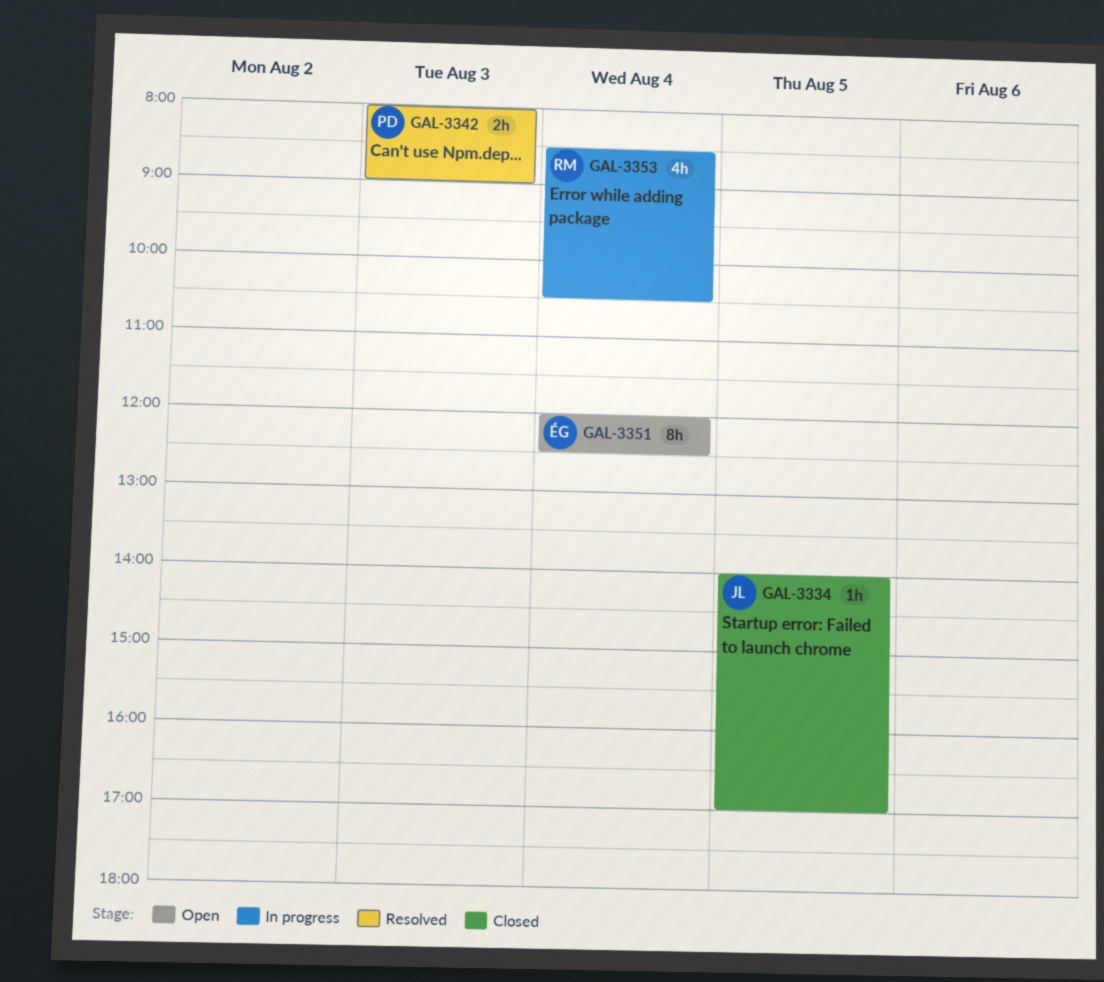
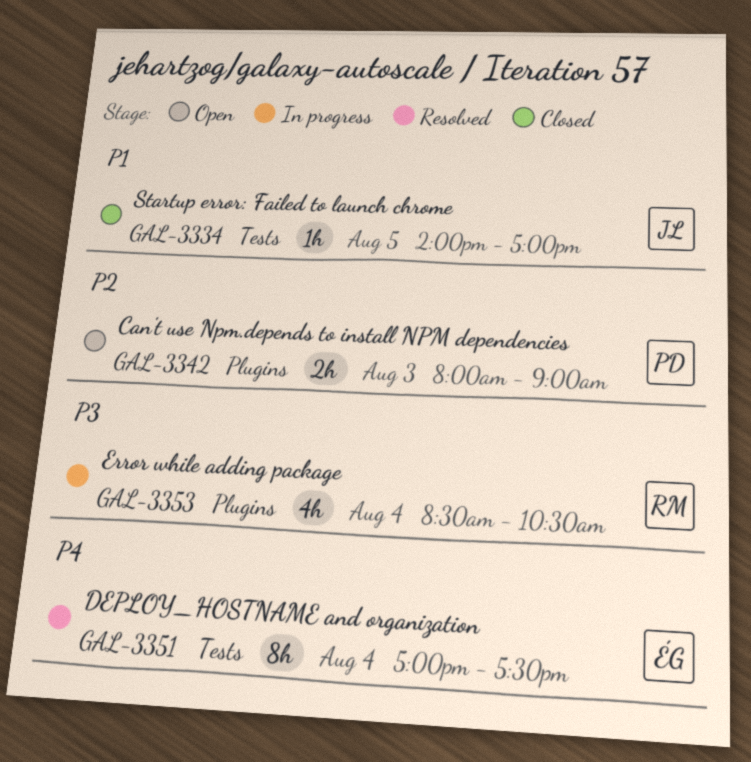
GAL-3342, status: Resolved -> Open
GAL-3351, status: Open -> Resolved
GAL-3351, begins: 12:00 -> 17:00
GAL-3351, ends: 12:30 -> 17:30

